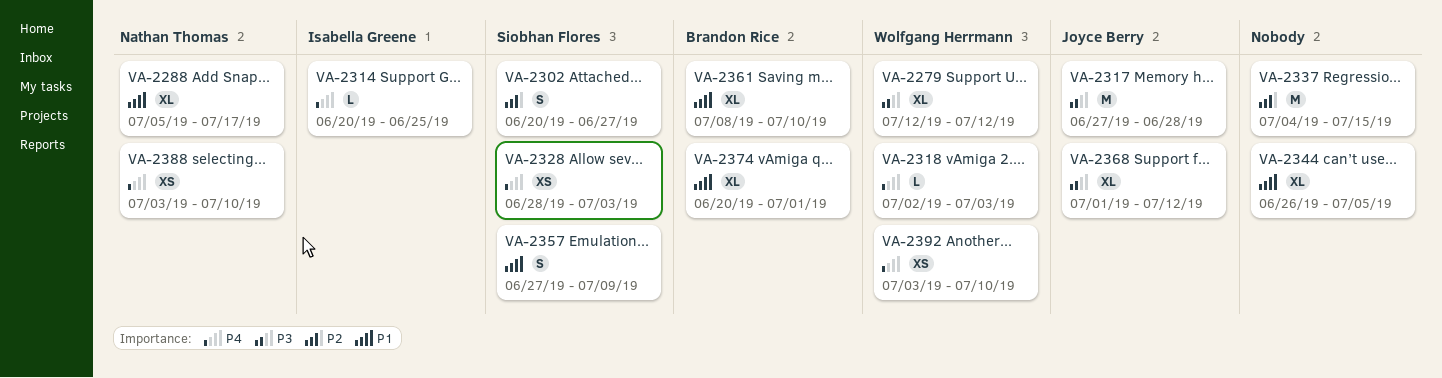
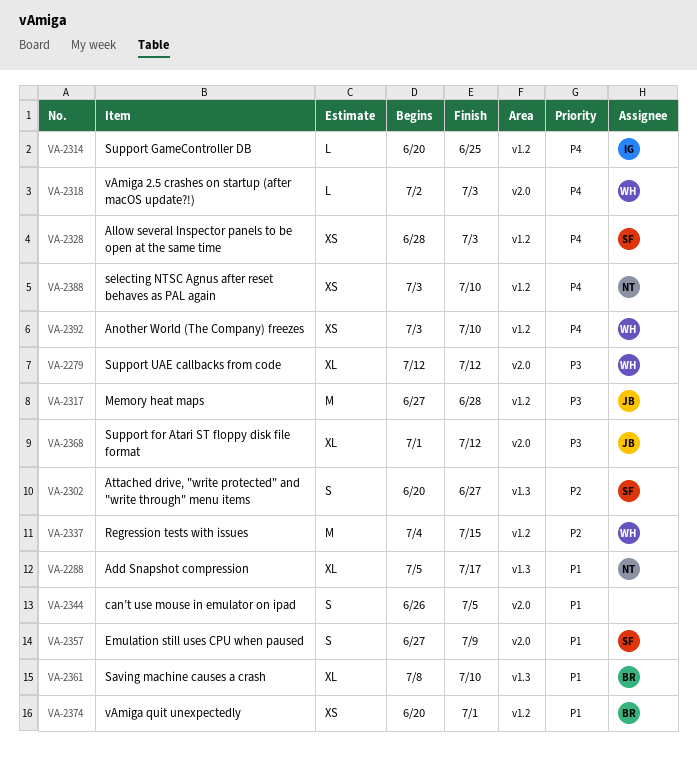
VA-2337, owner: none -> Wolfgang Herrmann
VA-2344, estimate: XL -> S
VA-2374, estimate: XL -> XS

